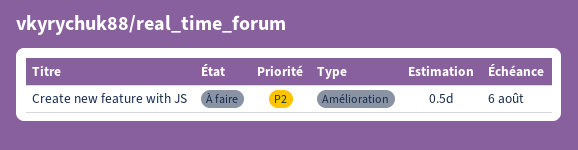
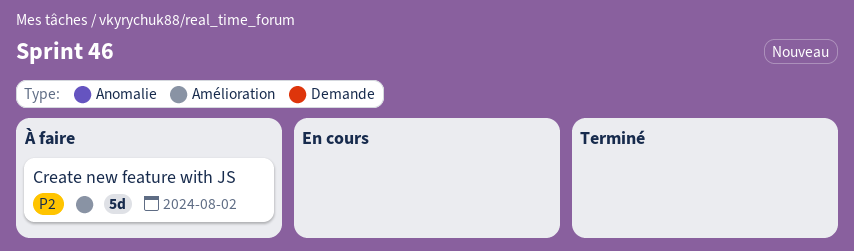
Create new feature with JS, estimate: 0.5d -> 5d
Create new feature with JS, due: Aug 6 -> Aug 2

